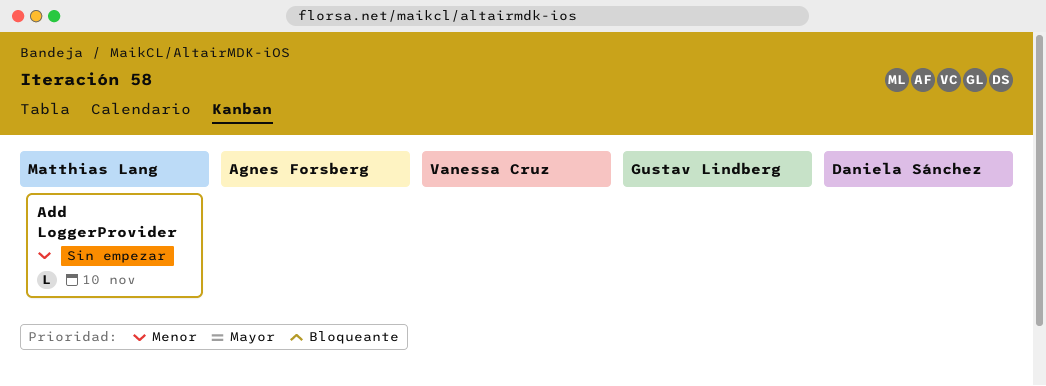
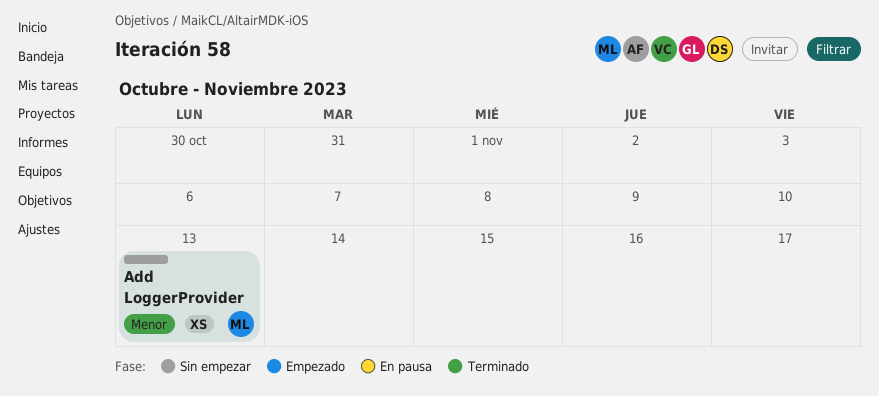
Add LoggerProvider, estimate: L -> XS
Add LoggerProvider, due: Nov 10 -> Nov 13

